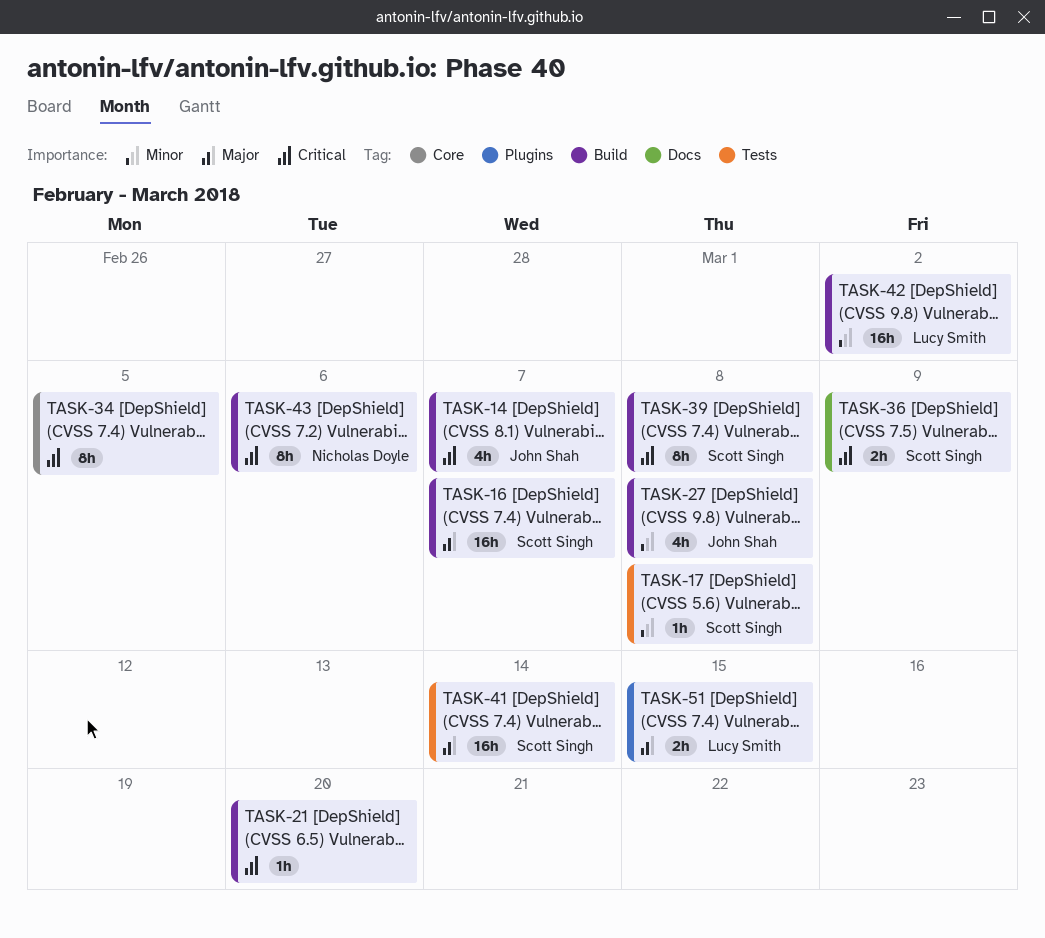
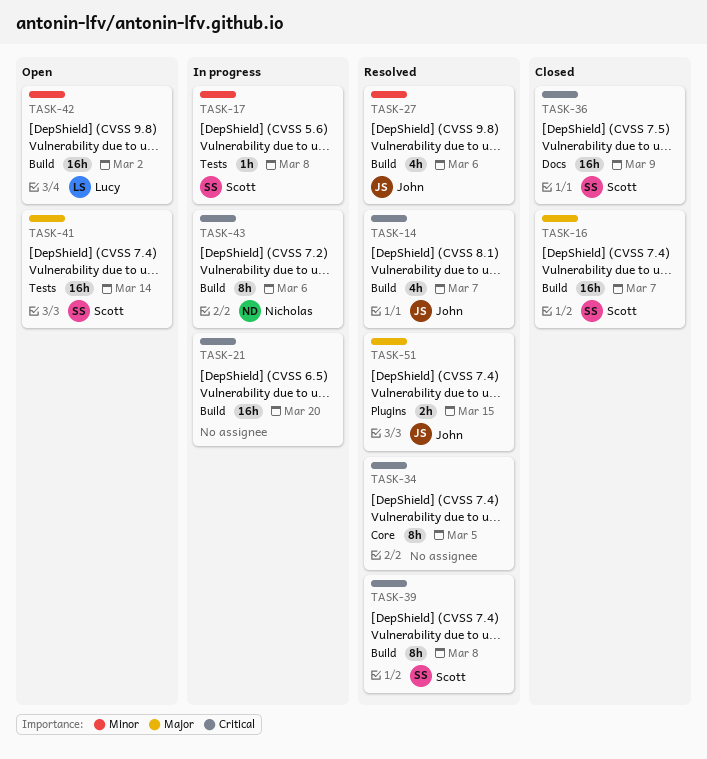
TASK-21, estimate: 1h -> 16h
TASK-27, due: Mar 8 -> Mar 6
TASK-36, estimate: 2h -> 16h
TASK-51, owner: Lucy Smith -> John Shah

